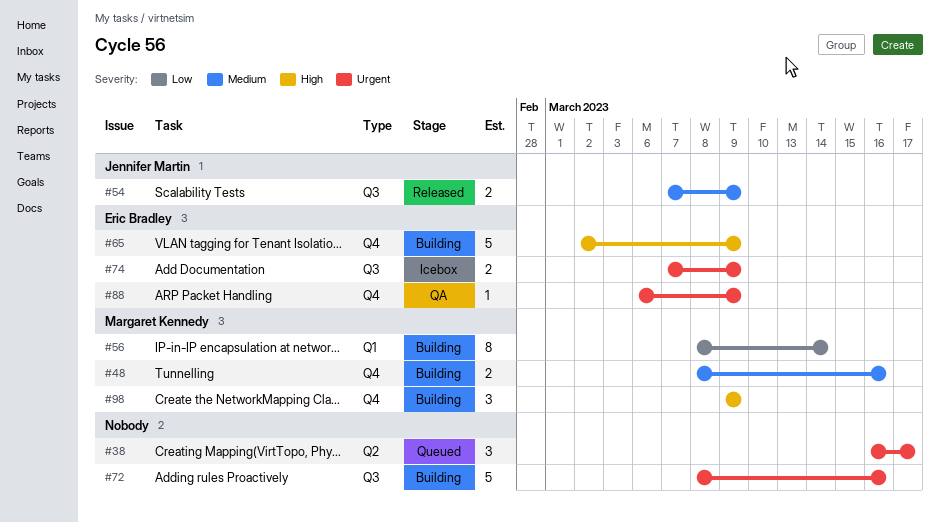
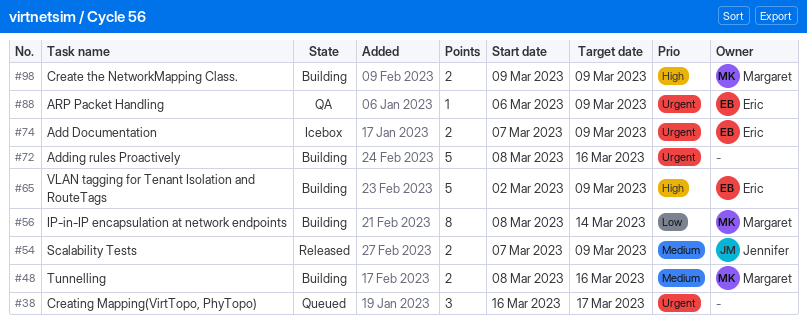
#98, estimate: 3 -> 2

